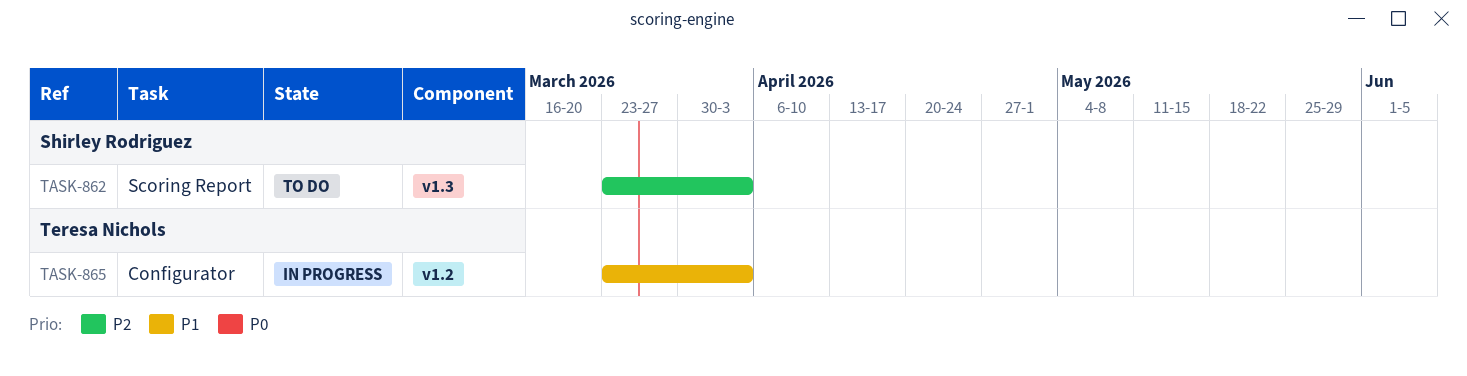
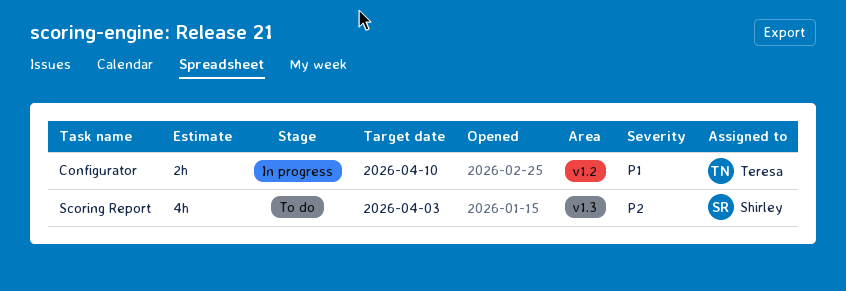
Configurator, due: Apr 3 -> Apr 10

